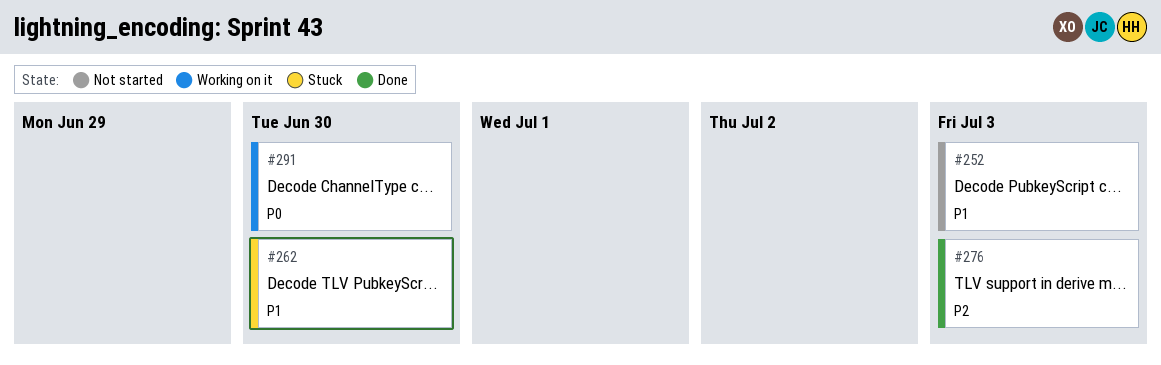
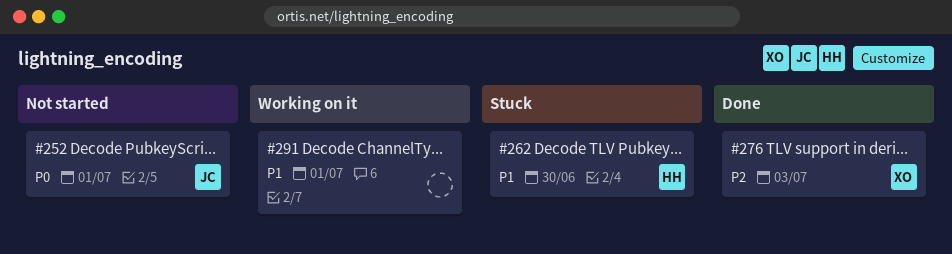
#252, priority: P1 -> P0
#252, due: Jul 3 -> Jul 1
#291, priority: P0 -> P1
#291, due: Jun 30 -> Jul 1

